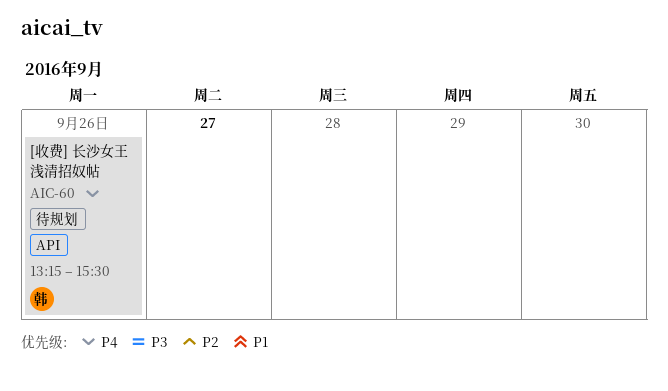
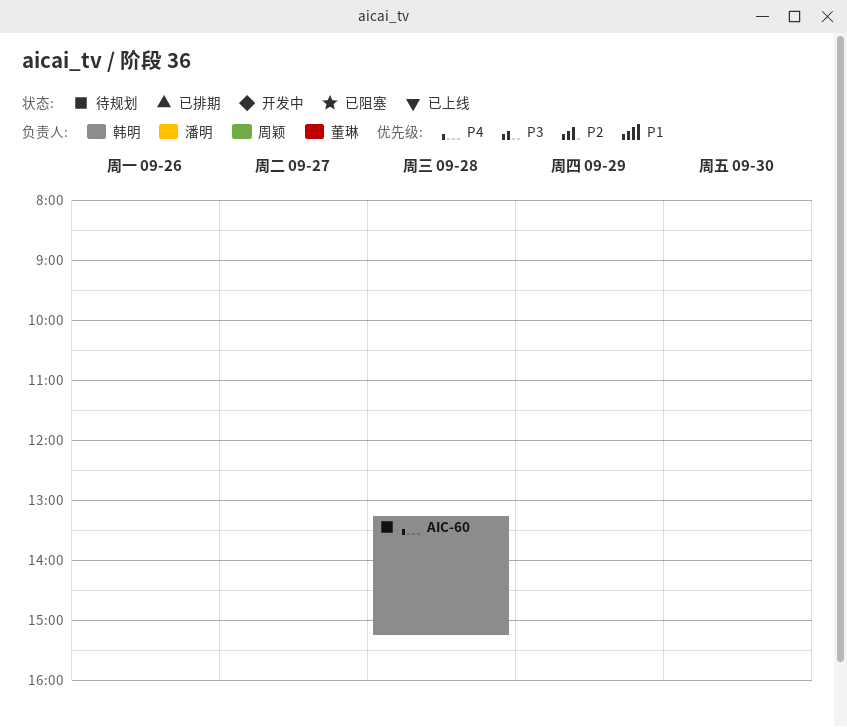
AIC-60, day: Sep 26 -> Sep 28
AIC-60, ends: 15:30 -> 15:15

